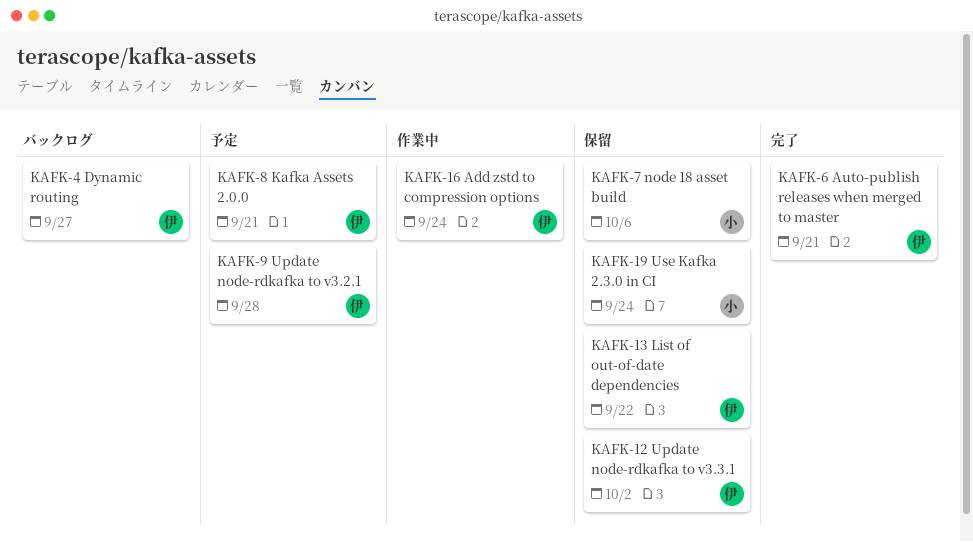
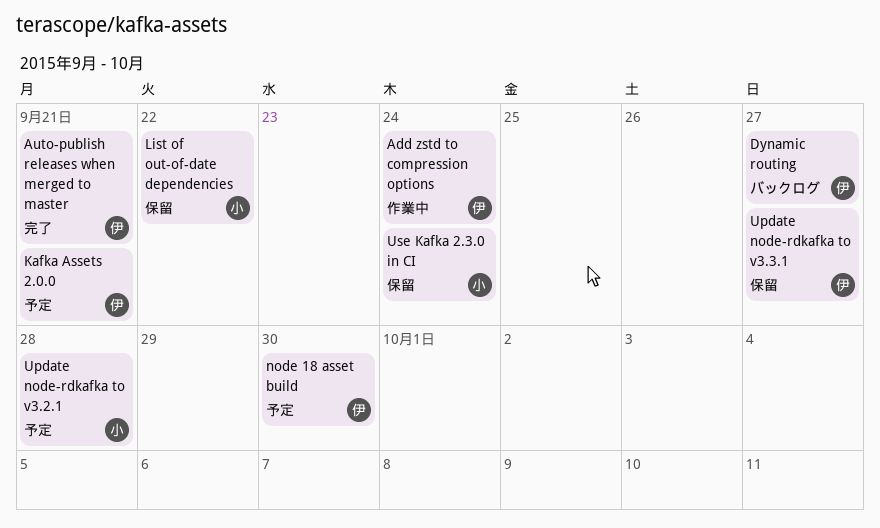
List of out-of-date dependencies, owner: 伊 -> 小
node 18 asset build, status: 保留 -> 予定
node 18 asset build, owner: 小 -> 伊
node 18 asset build, due: Oct 6 -> Sep 30
Update node-rdkafka to v3.2.1, owner: 伊 -> 小
Update node-rdkafka to v3.3.1, due: Oct 2 -> Sep 27

